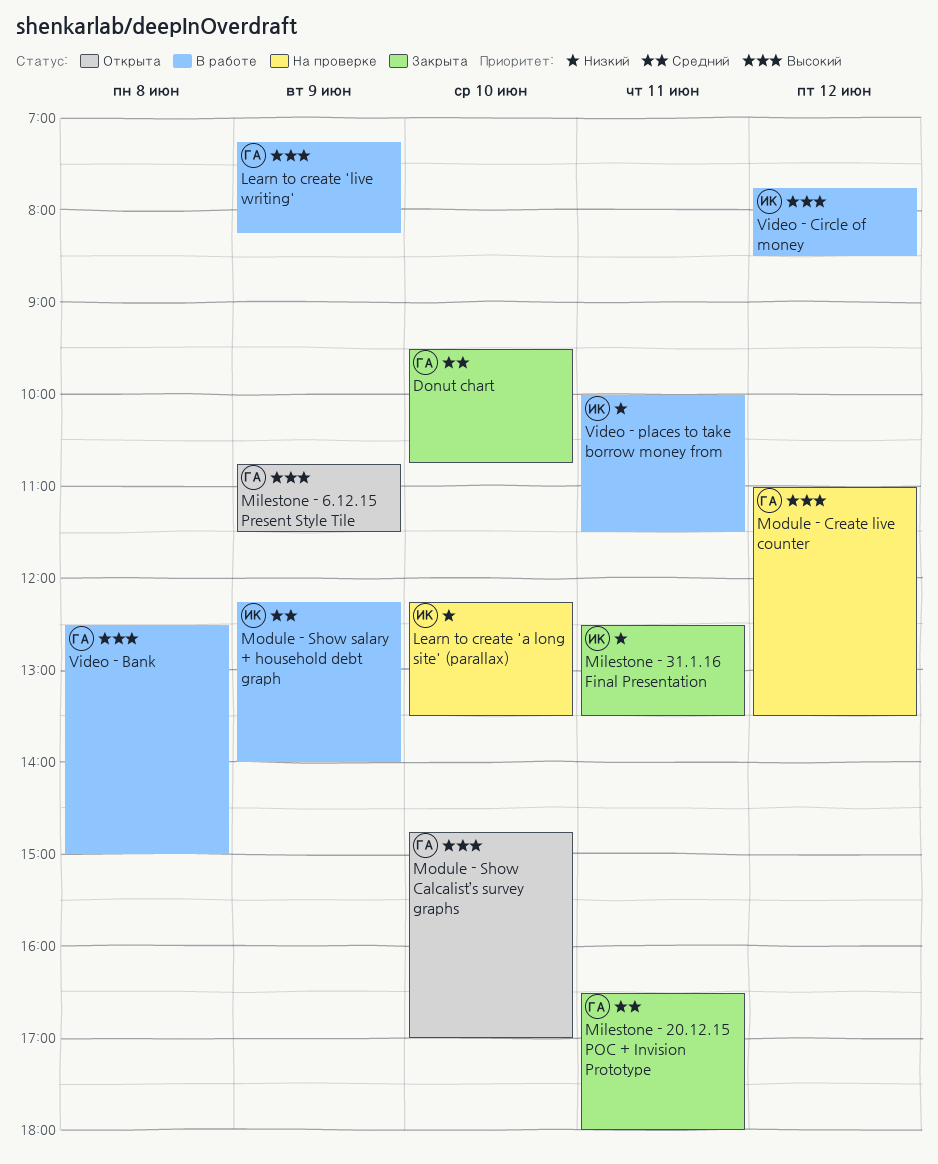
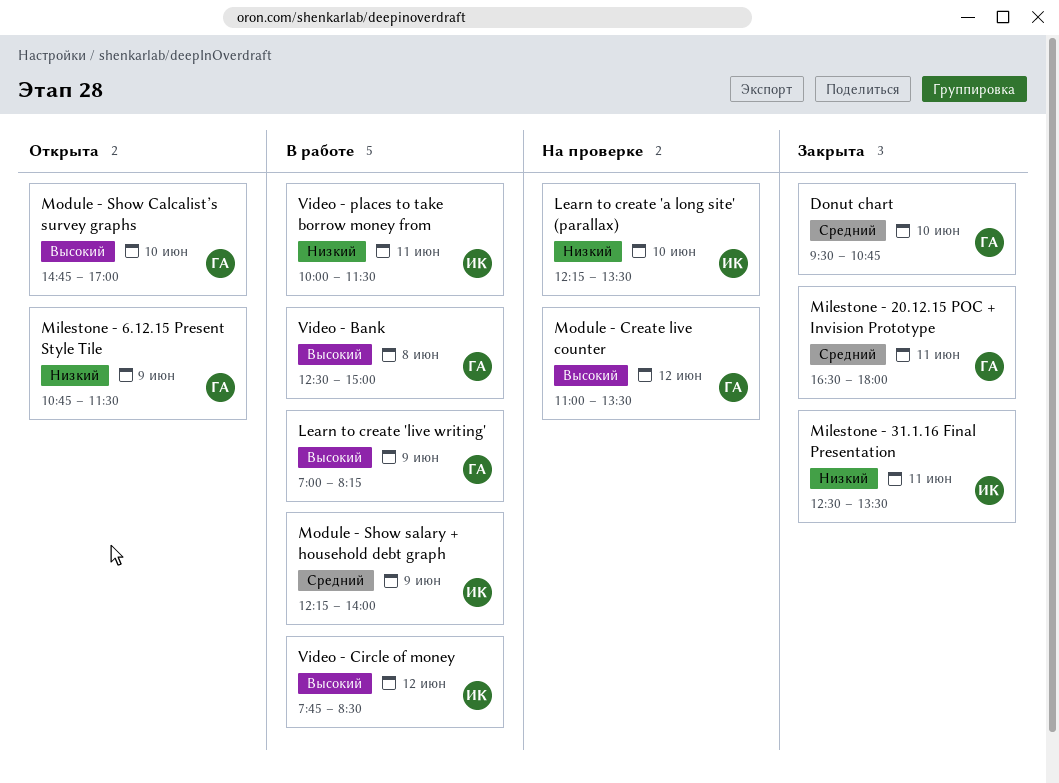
Learn to create 'live writing', begins: 07:15 -> 07:00
Milestone - 6.12.15 Present Style Tile, priority: Высокий -> Низкий

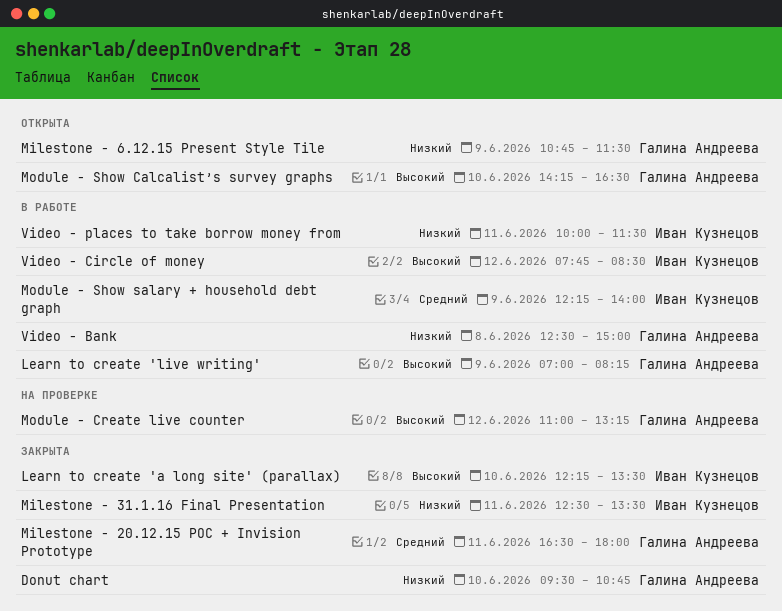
Donut chart, priority: Средний -> Низкий
Learn to create 'a long site' (parallax), status: На проверке -> Закрыта
Learn to create 'a long site' (parallax), priority: Низкий -> Высокий
Module - Create live counter, ends: 13:30 -> 13:15
Module - Show Calcalist’s survey graphs, begins: 14:45 -> 14:15
Module - Show Calcalist’s survey graphs, ends: 17:00 -> 16:30
Video - Bank, priority: Высокий -> Низкий

